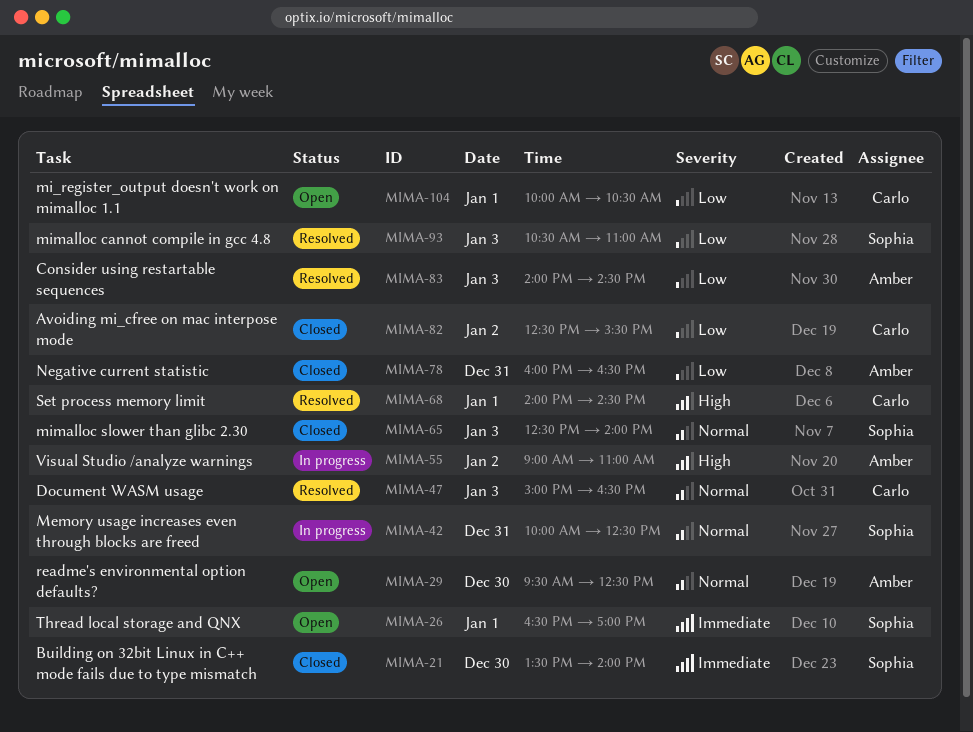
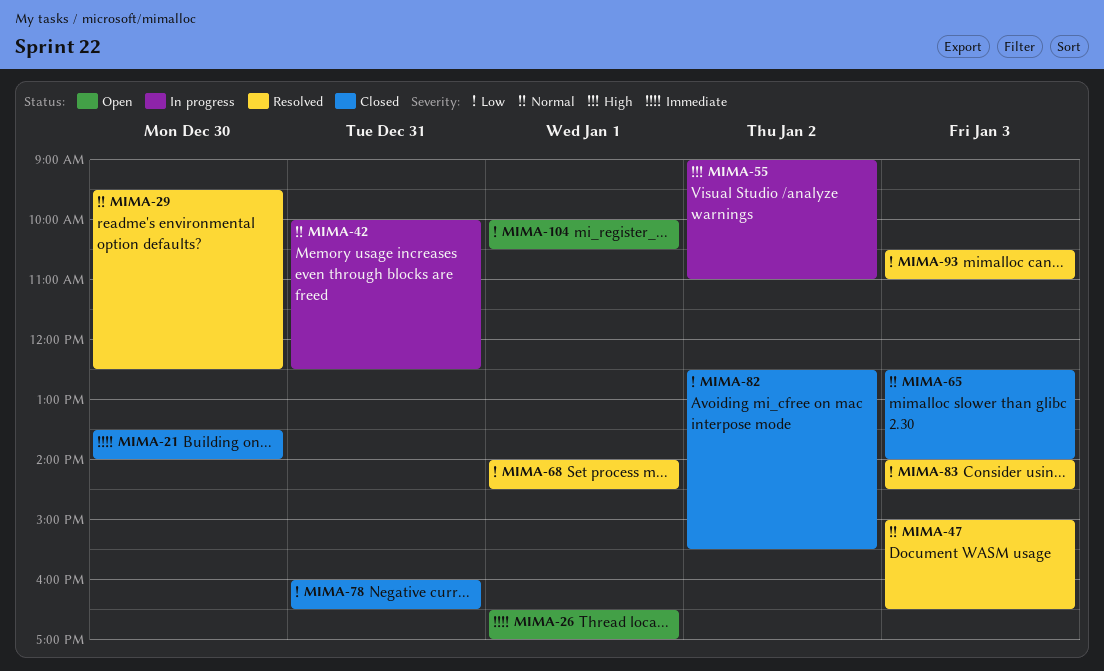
MIMA-29, status: Open -> Resolved
MIMA-68, priority: High -> Low

